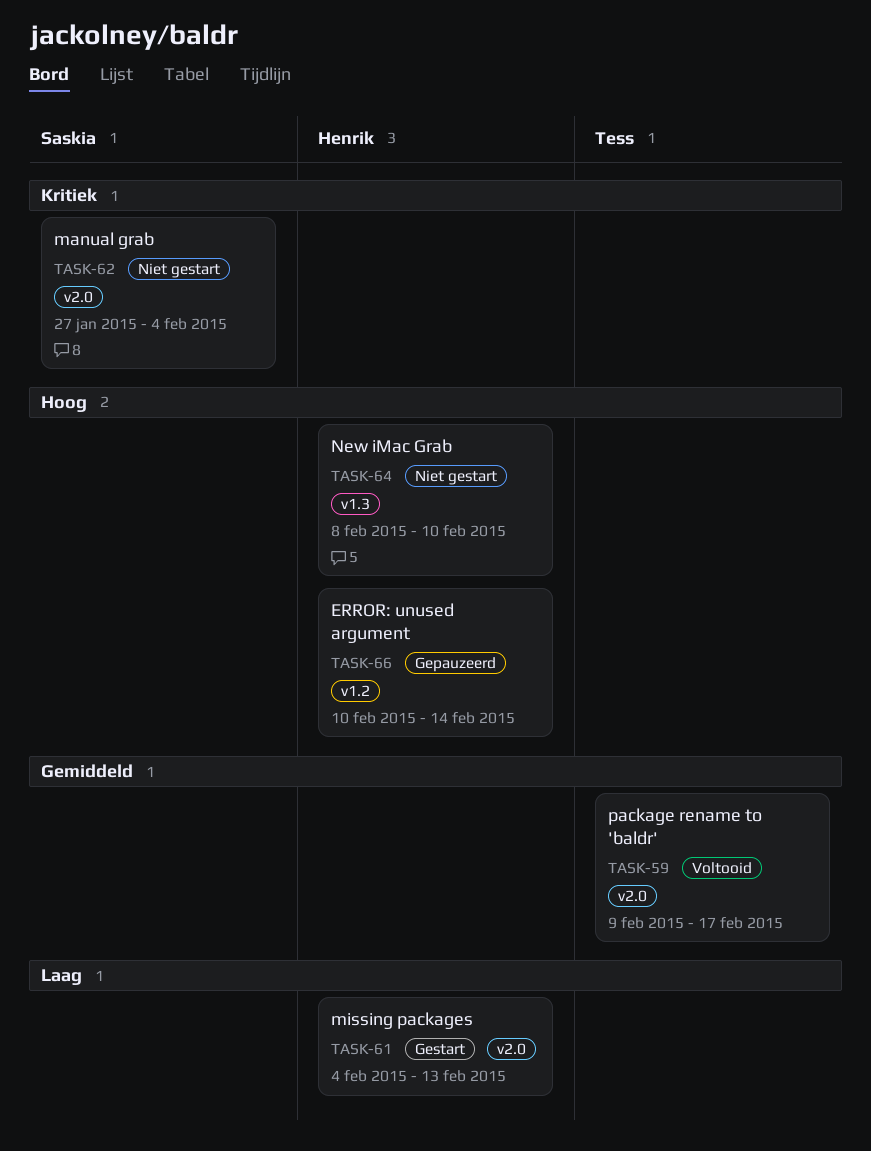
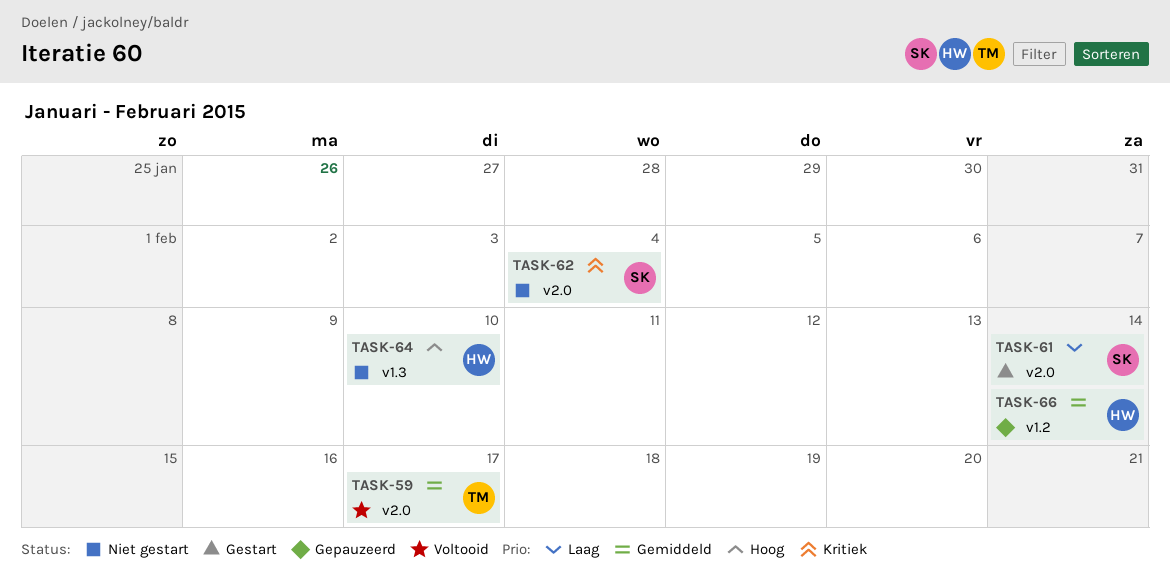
TASK-61, owner: Henrik -> Saskia
TASK-61, due: Feb 13 -> Feb 14
TASK-66, priority: Hoog -> Gemiddeld

